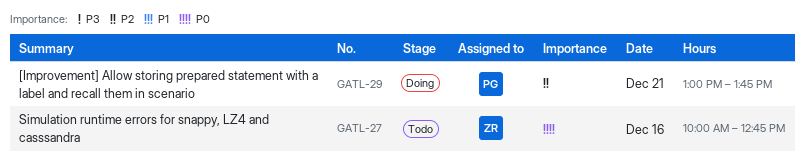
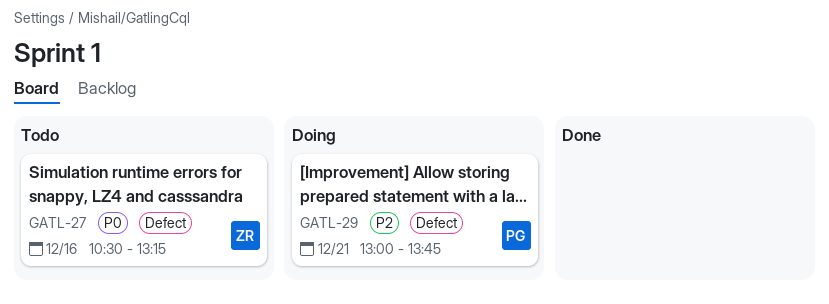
GATL-27, begins: 10:00 -> 10:30
GATL-27, ends: 12:45 -> 13:15

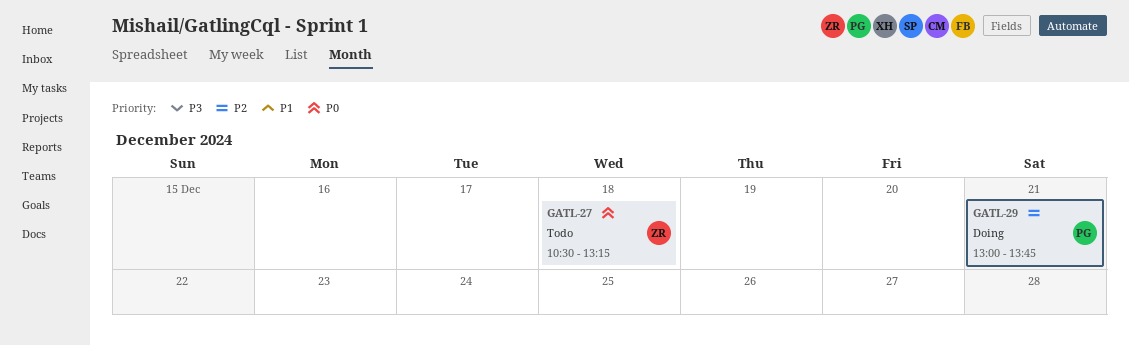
GATL-27, day: Dec 16 -> Dec 18

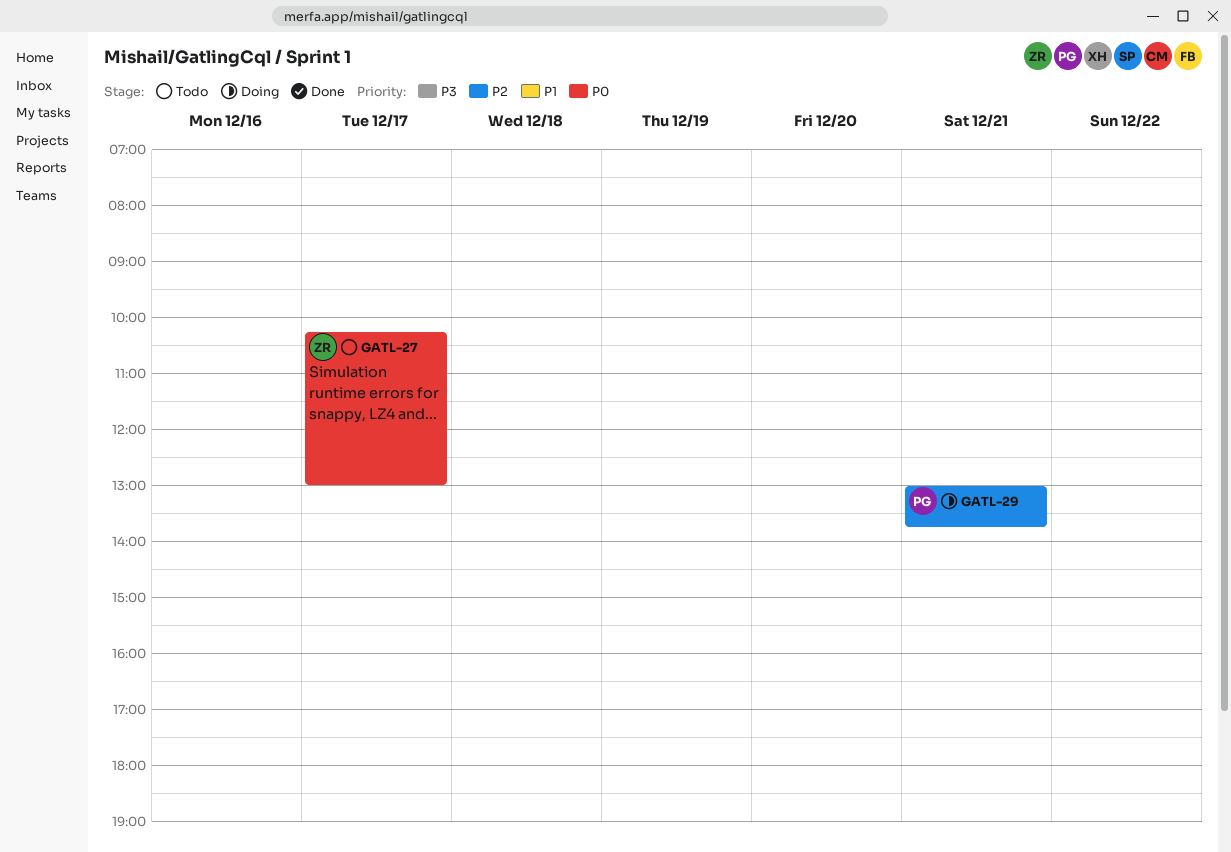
GATL-27, day: Dec 18 -> Dec 17
GATL-27, begins: 10:30 -> 10:15
GATL-27, ends: 13:15 -> 13:00

